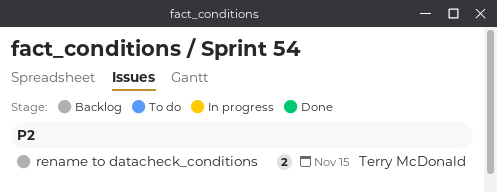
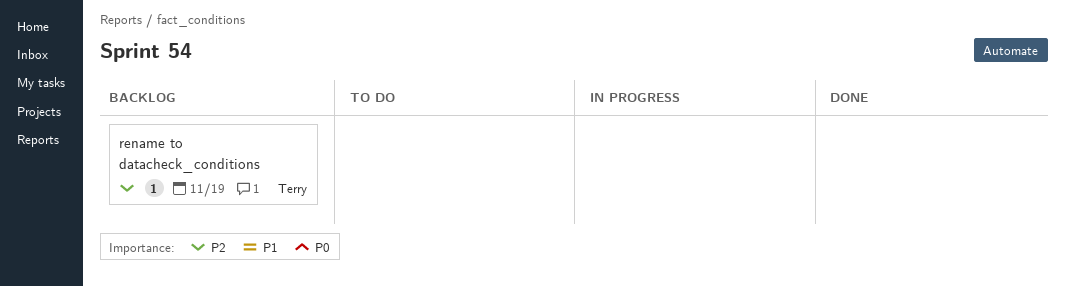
rename to datacheck_conditions, estimate: 2 -> 1
rename to datacheck_conditions, due: Nov 15 -> Nov 19

